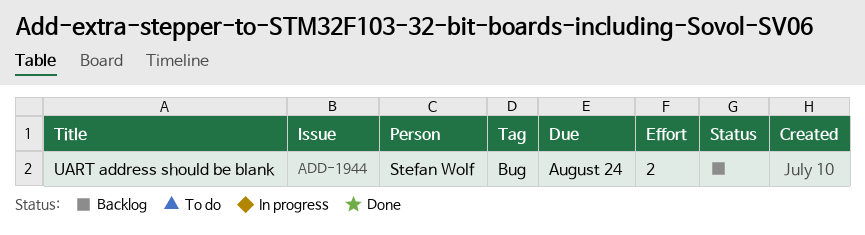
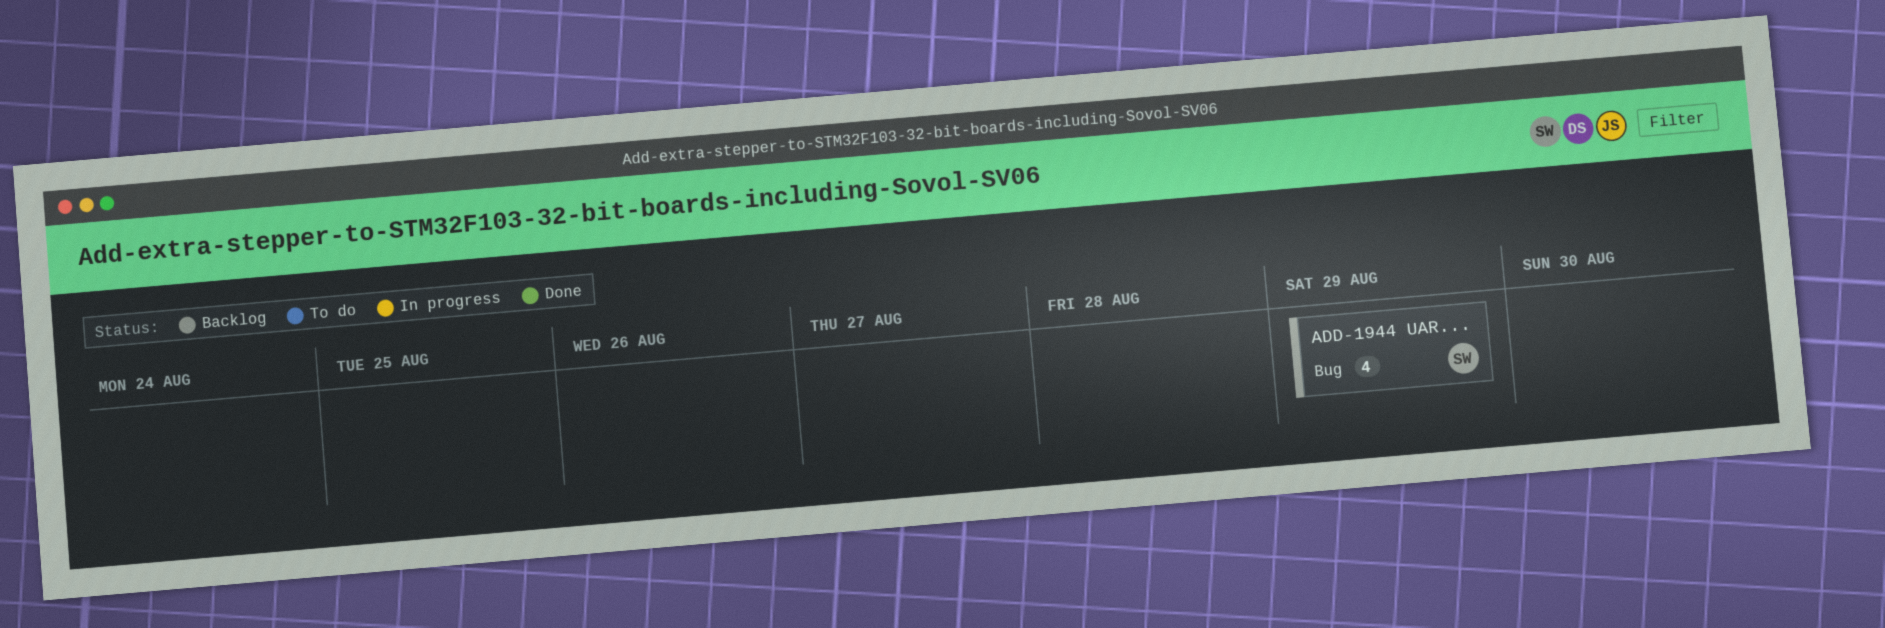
ADD-1944, estimate: 2 -> 4
ADD-1944, due: Aug 24 -> Aug 29

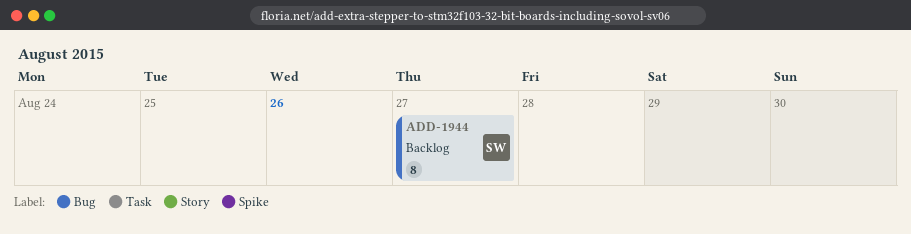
ADD-1944, estimate: 4 -> 8
ADD-1944, due: Aug 29 -> Aug 27

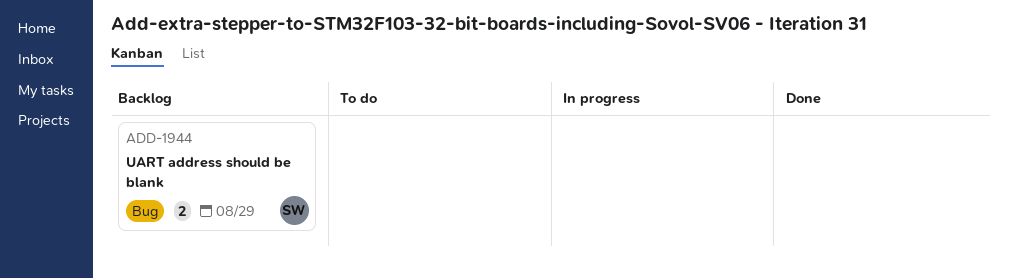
ADD-1944, estimate: 8 -> 2
ADD-1944, due: Aug 27 -> Aug 29

